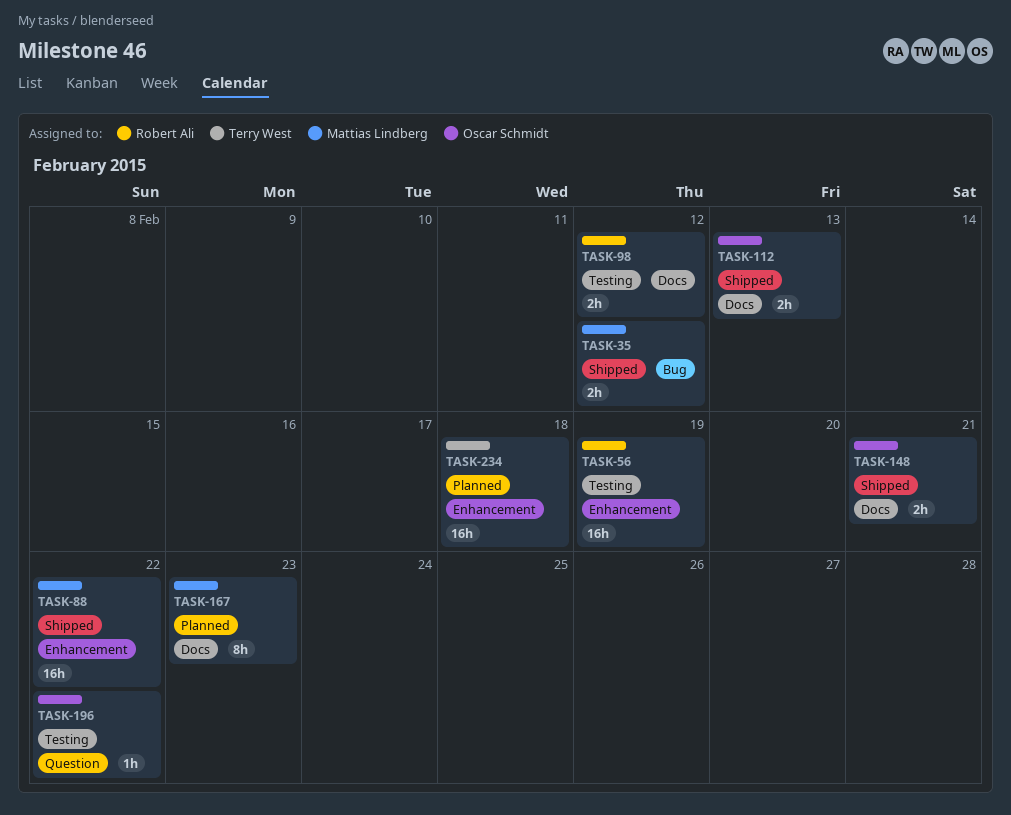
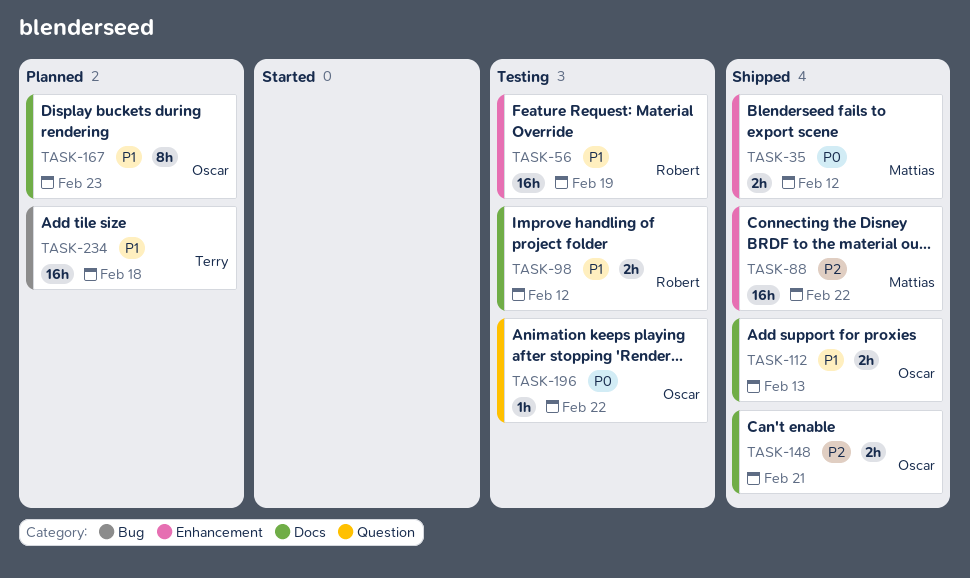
TASK-35, label: Bug -> Enhancement
TASK-167, owner: Mattias Lindberg -> Oscar Schmidt
TASK-234, label: Enhancement -> Bug

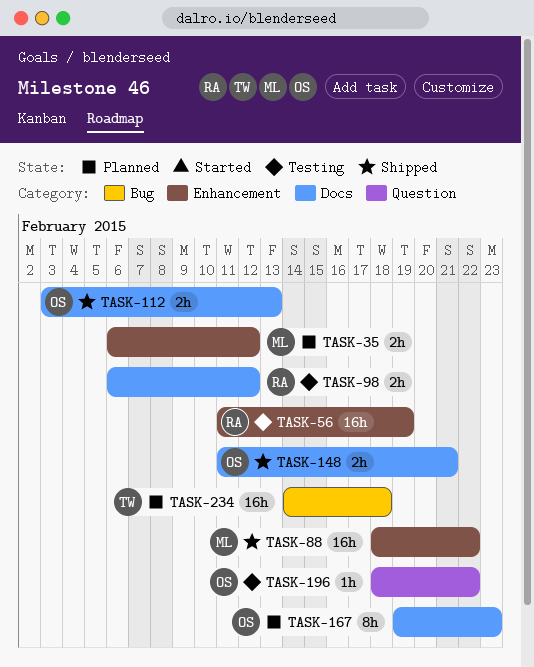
TASK-35, status: Shipped -> Planned

